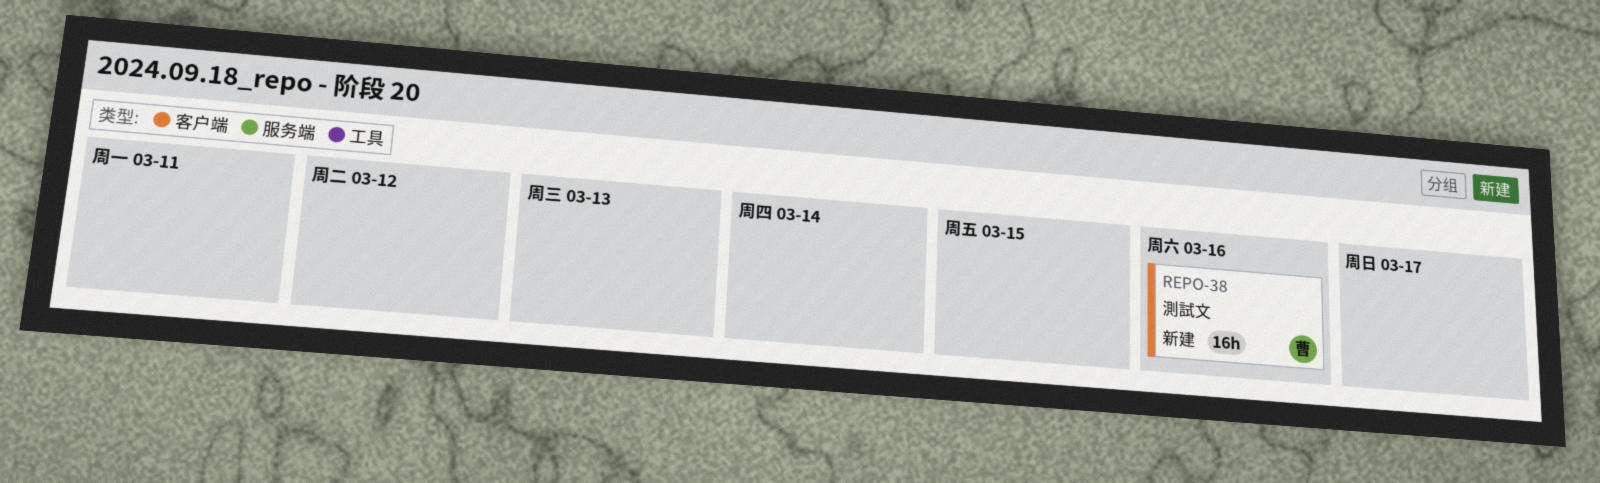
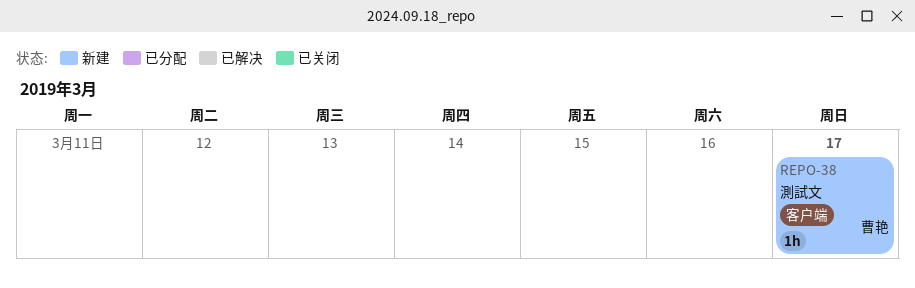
REPO-38, estimate: 16h -> 1h
REPO-38, due: Mar 16 -> Mar 17

